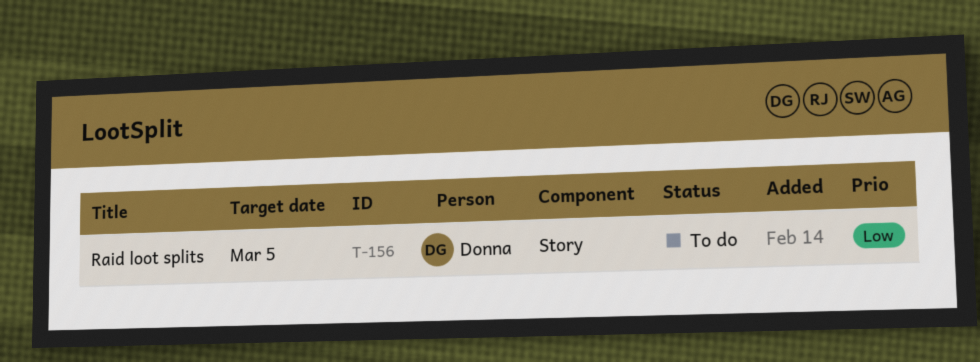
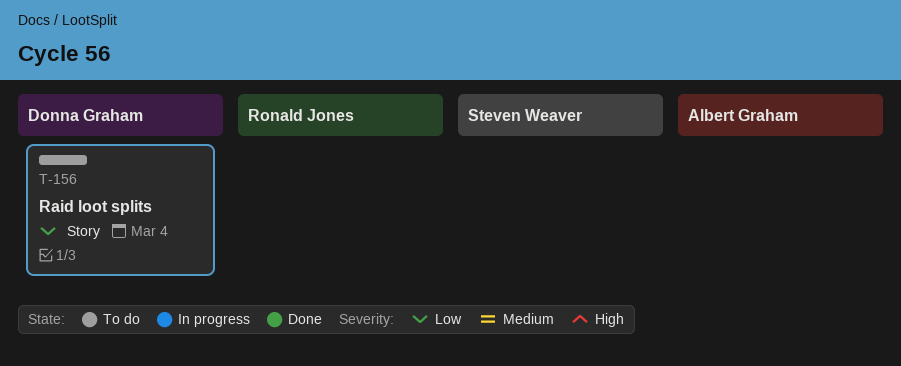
T-156, due: Mar 5 -> Mar 4

